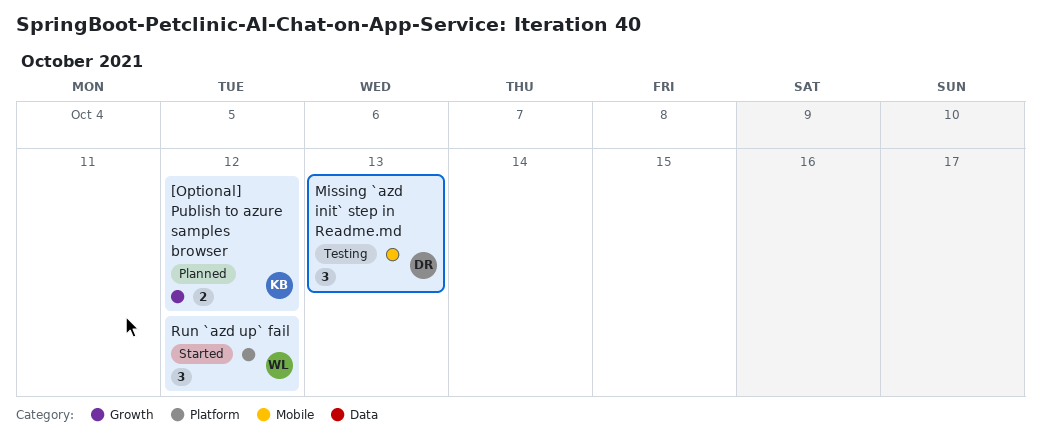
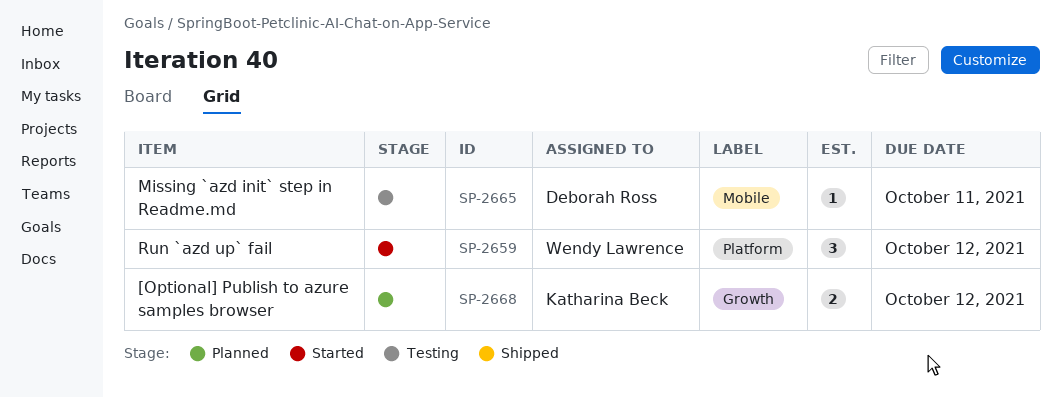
Missing `azd init` step in Readme.md, estimate: 3 -> 1
Missing `azd init` step in Readme.md, due: Oct 13 -> Oct 11

